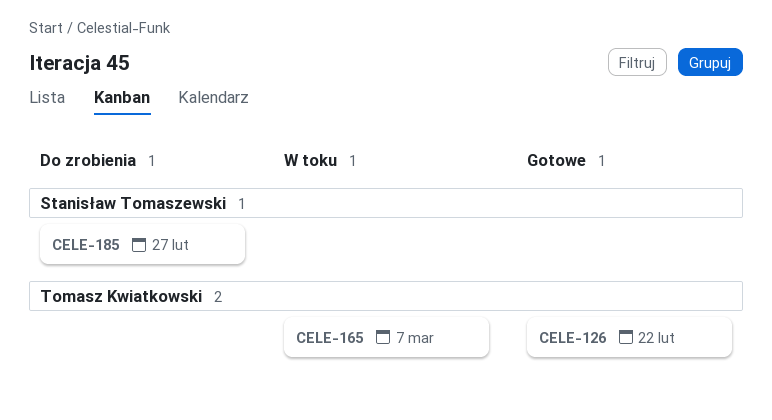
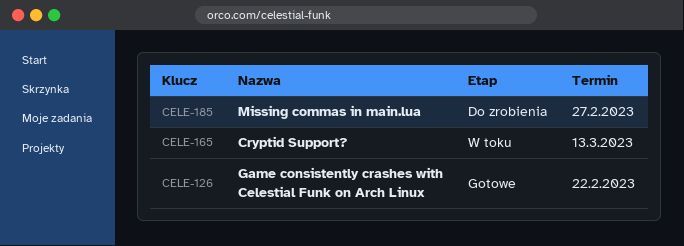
CELE-165, due: Mar 7 -> Mar 13

